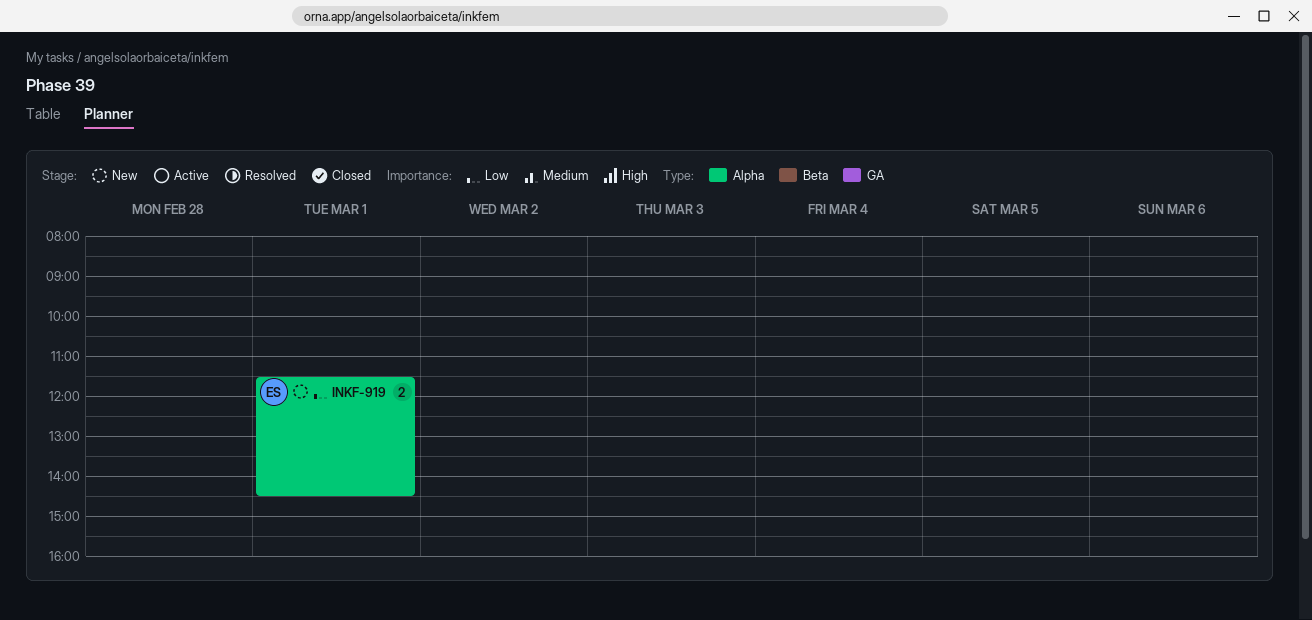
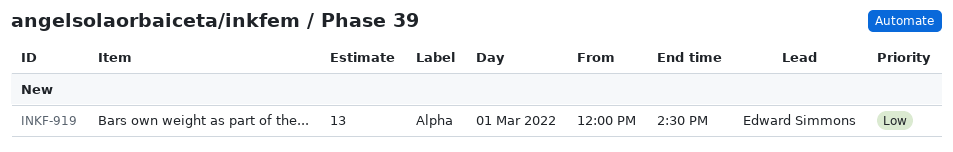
INKF-919, estimate: 2 -> 13
INKF-919, begins: 11:30 -> 12:00

